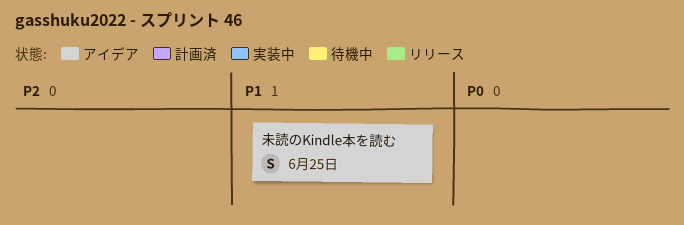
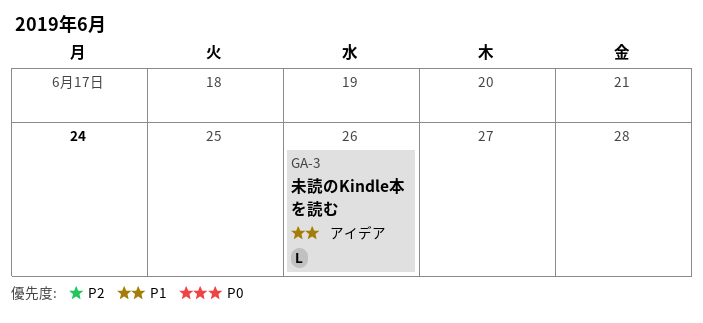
未読のKindle本を読む, estimate: S -> L
未読のKindle本を読む, due: Jun 25 -> Jun 26

